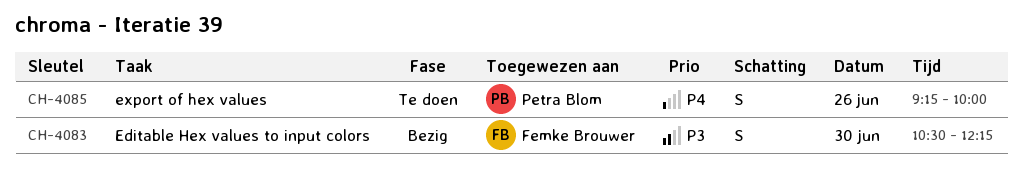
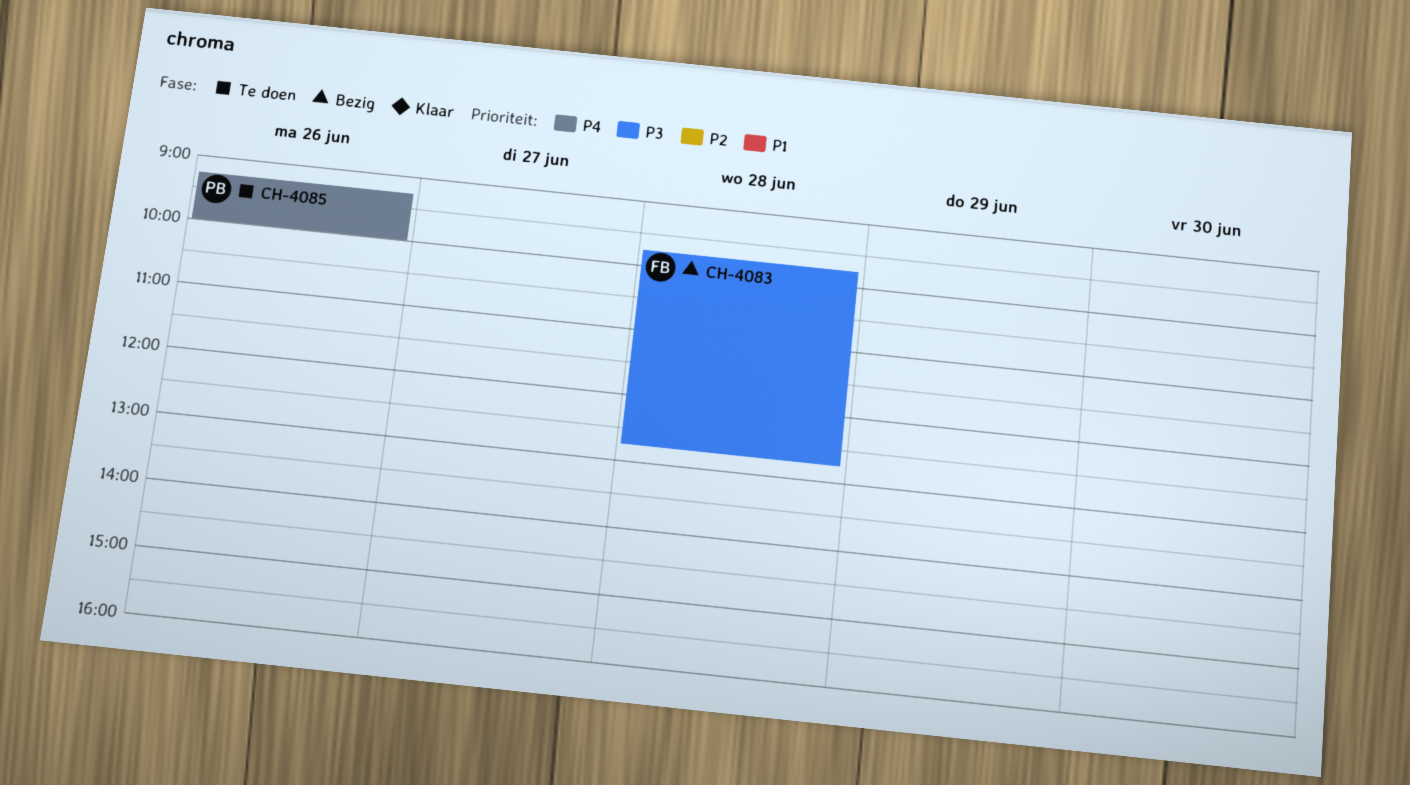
CH-4083, day: Jun 30 -> Jun 28
CH-4083, begins: 10:30 -> 09:45
CH-4083, ends: 12:15 -> 12:45

